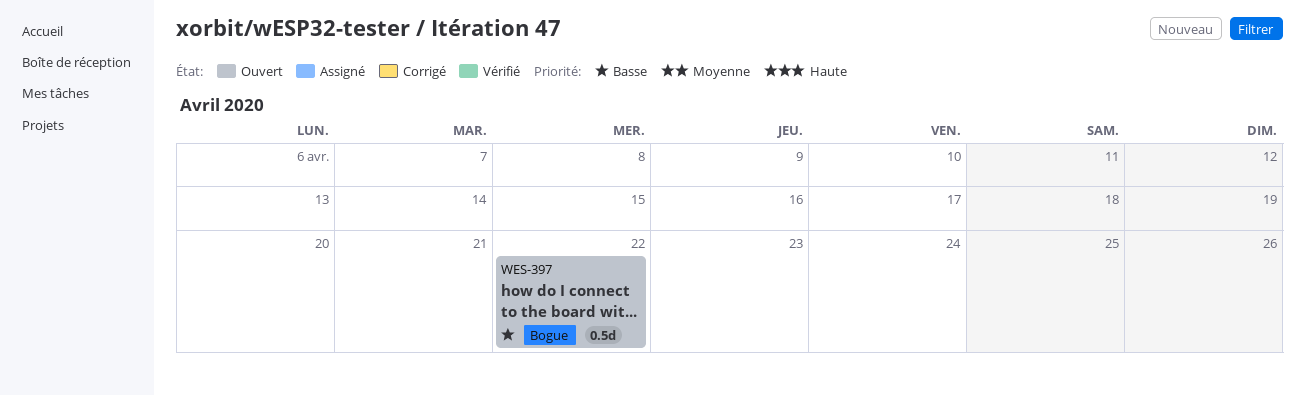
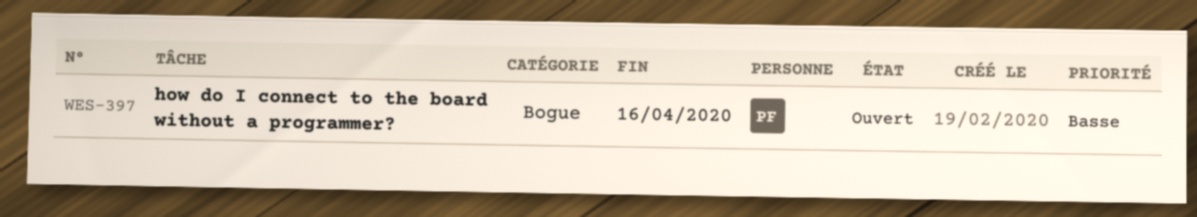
WES-397, due: Apr 22 -> Apr 16

